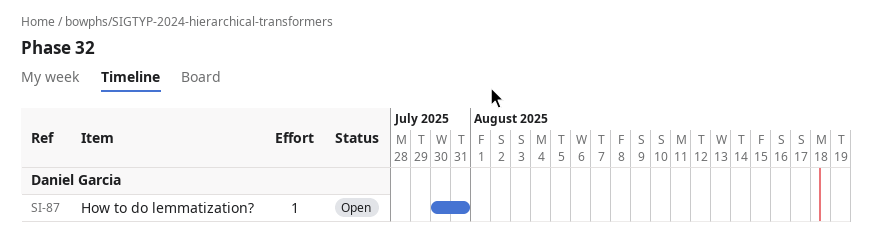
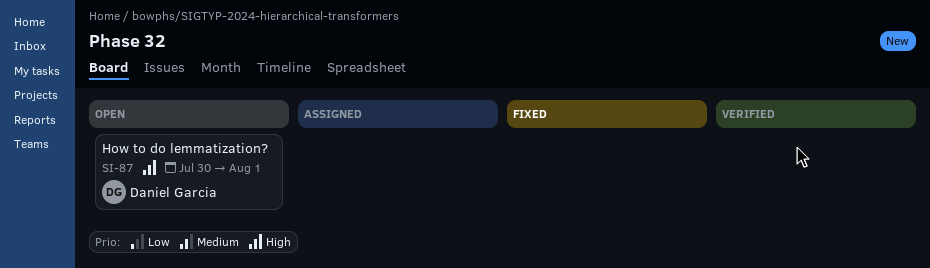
SI-87, due: Jul 31 -> Aug 1

